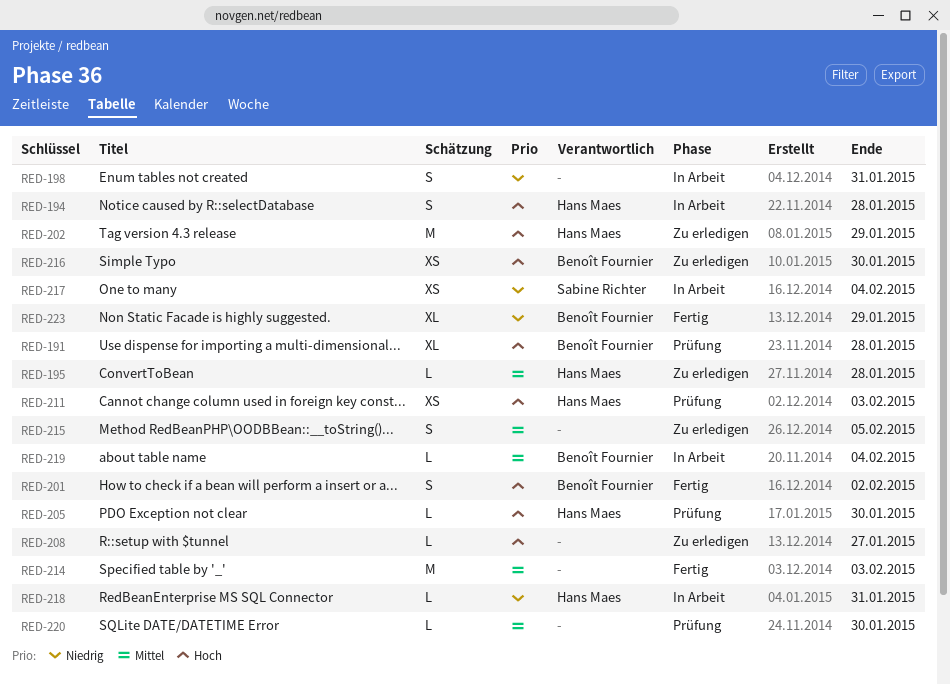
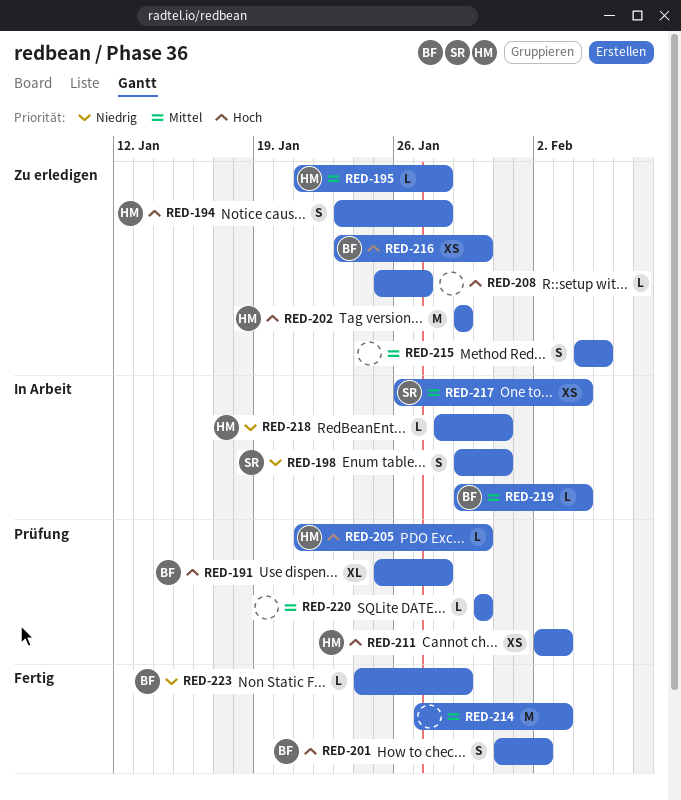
RED-194, status: In Arbeit -> Zu erledigen
RED-198, owner: none -> Sabine Richter
RED-217, priority: Niedrig -> Mittel
RED-223, estimate: XL -> L

